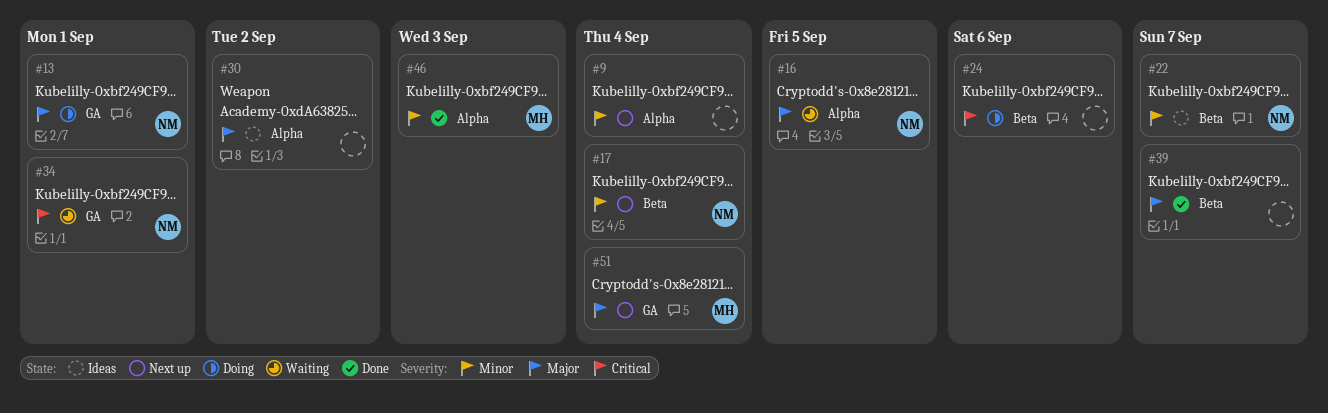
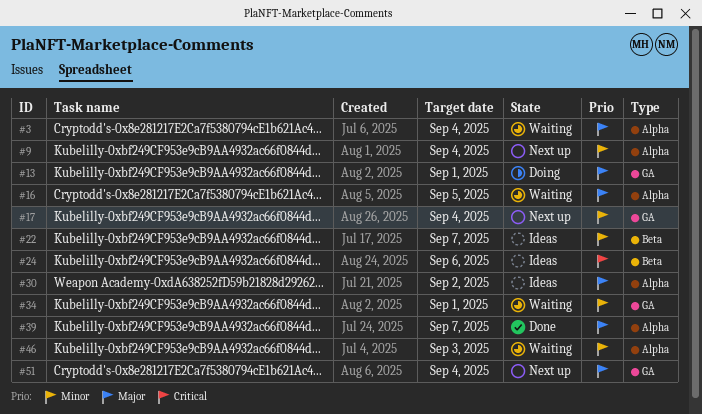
#3: none -> present
#17, label: Beta -> GA
#24, status: Doing -> Ideas
#34, priority: Critical -> Minor
#39, label: Beta -> Alpha
#46, status: Done -> Waiting

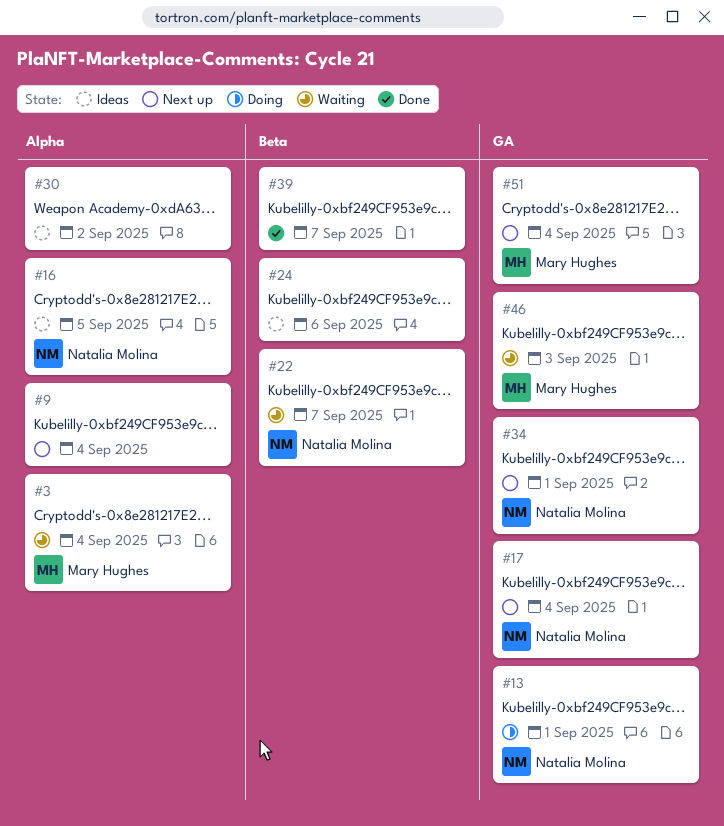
#16, status: Waiting -> Ideas
#22, status: Ideas -> Waiting
#34, status: Waiting -> Next up
#39, label: Alpha -> Beta
#46, label: Alpha -> GA

